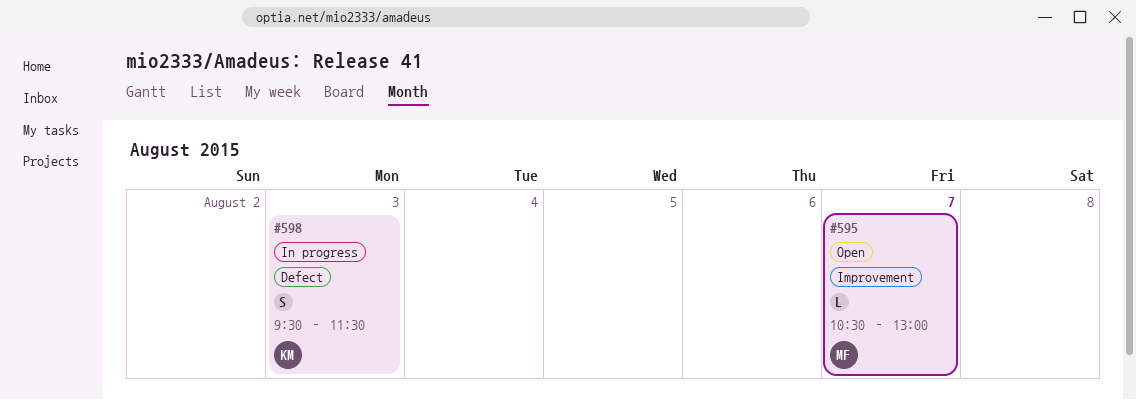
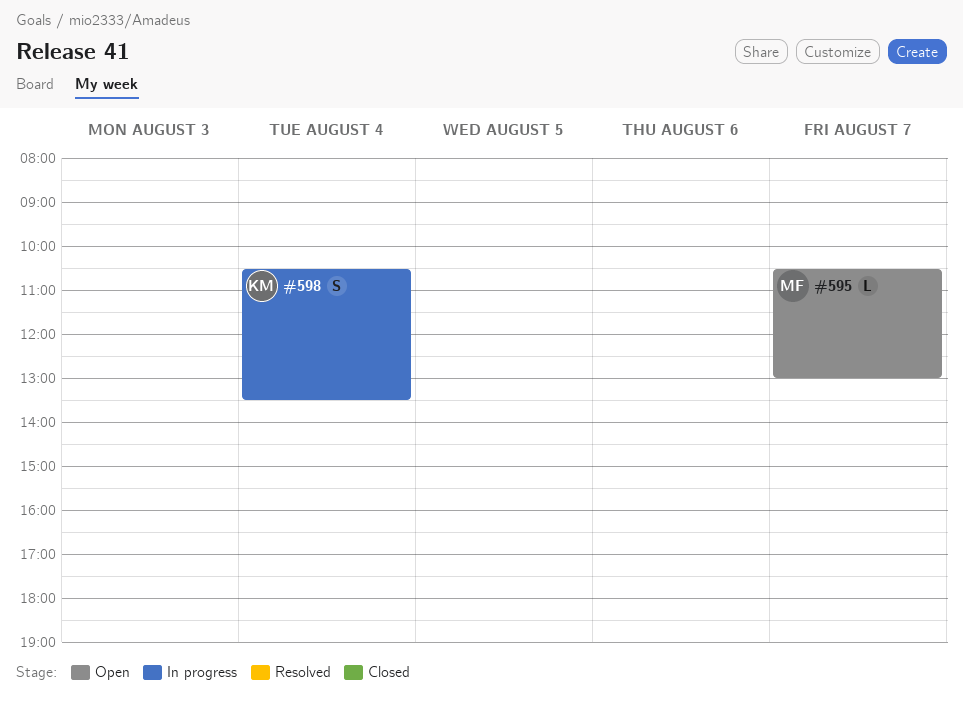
#598, day: Aug 3 -> Aug 4
#598, begins: 09:30 -> 10:30
#598, ends: 11:30 -> 13:30

